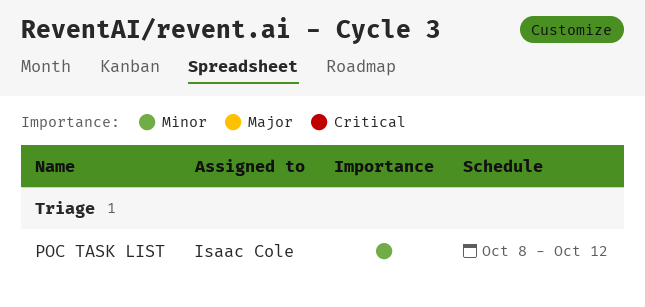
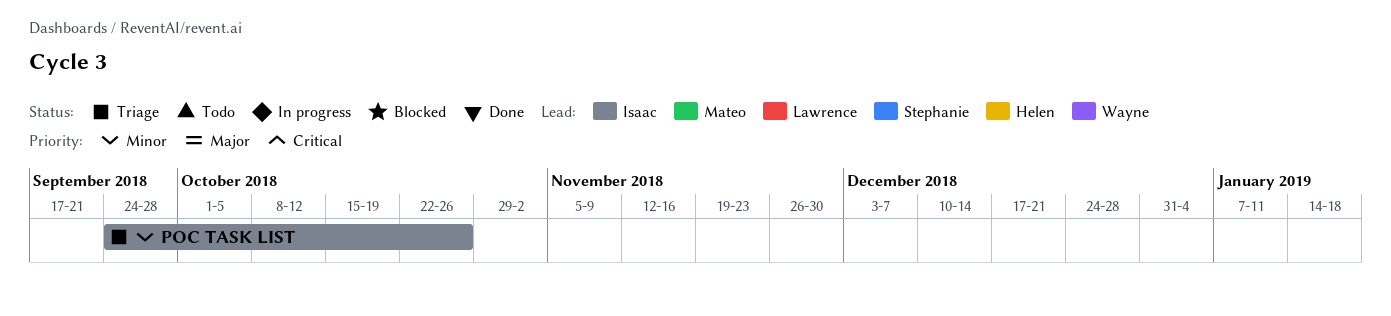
POC TASK LIST, start: Oct 8 -> Sep 24
POC TASK LIST, due: Oct 12 -> Oct 26

